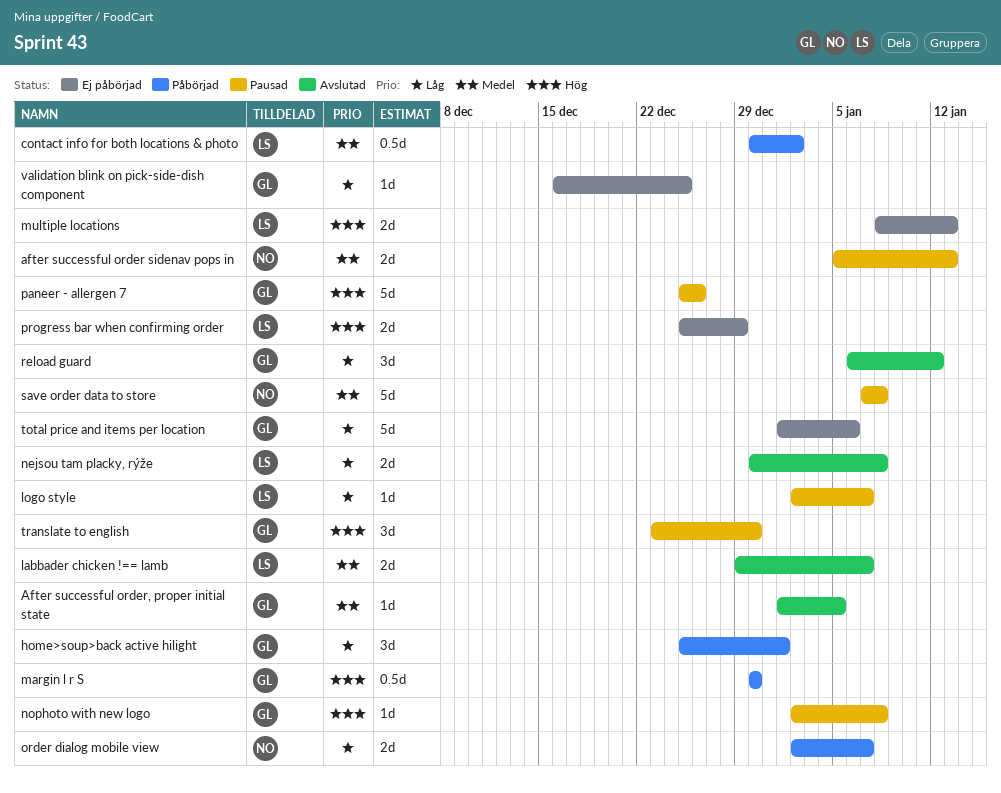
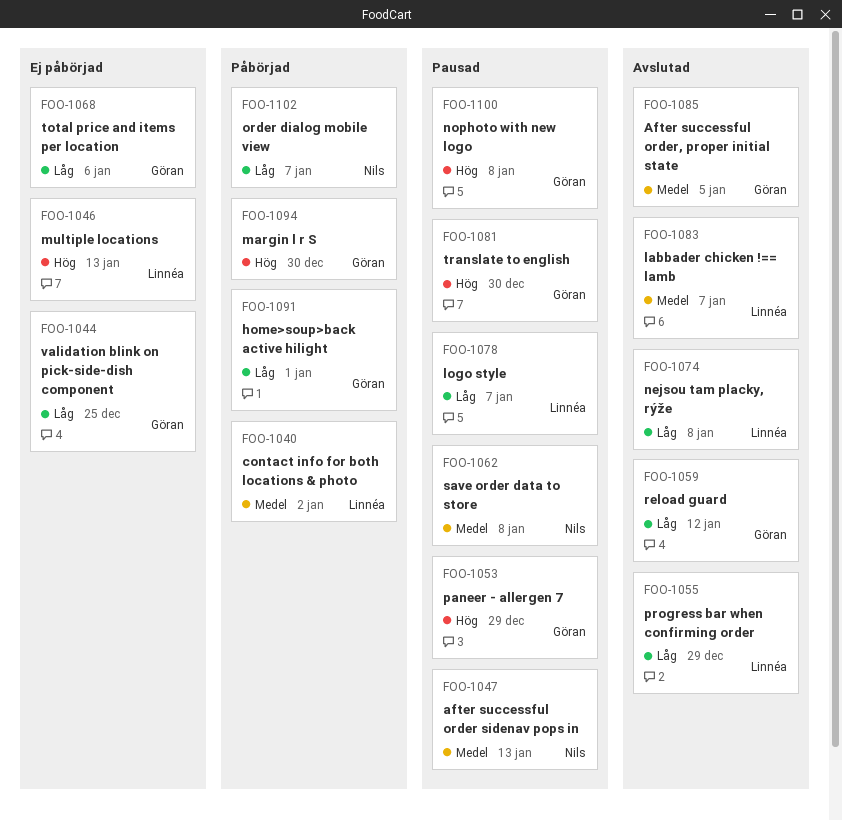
paneer - allergen 7, due: Dec 26 -> Dec 29
progress bar when confirming order, status: Ej påbörjad -> Avslutad
progress bar when confirming order, priority: Hög -> Låg

